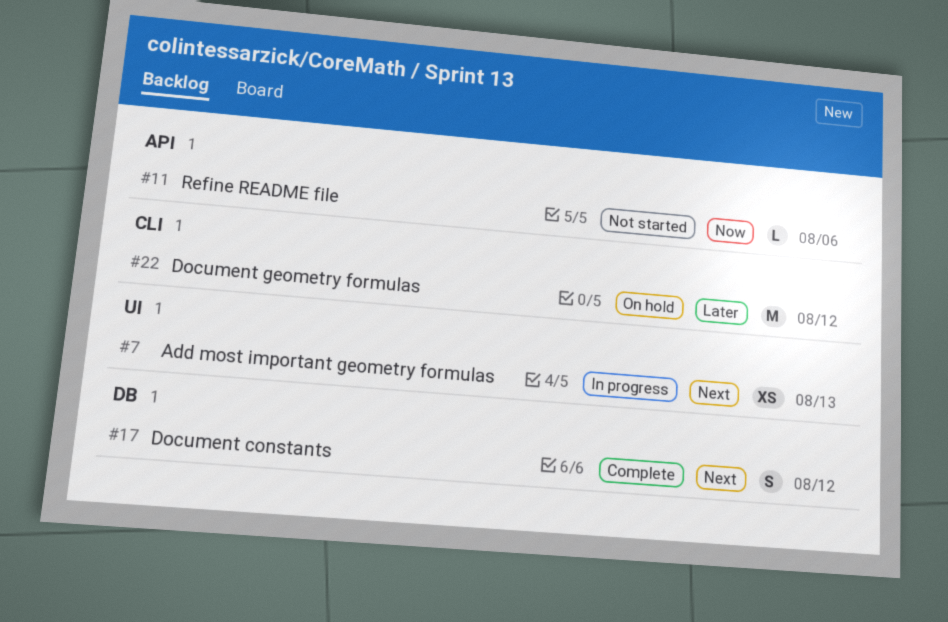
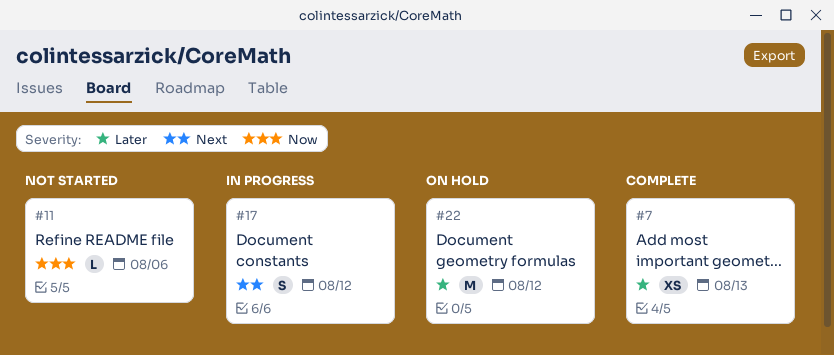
#7, status: In progress -> Complete
#7, priority: Next -> Later
#17, status: Complete -> In progress

